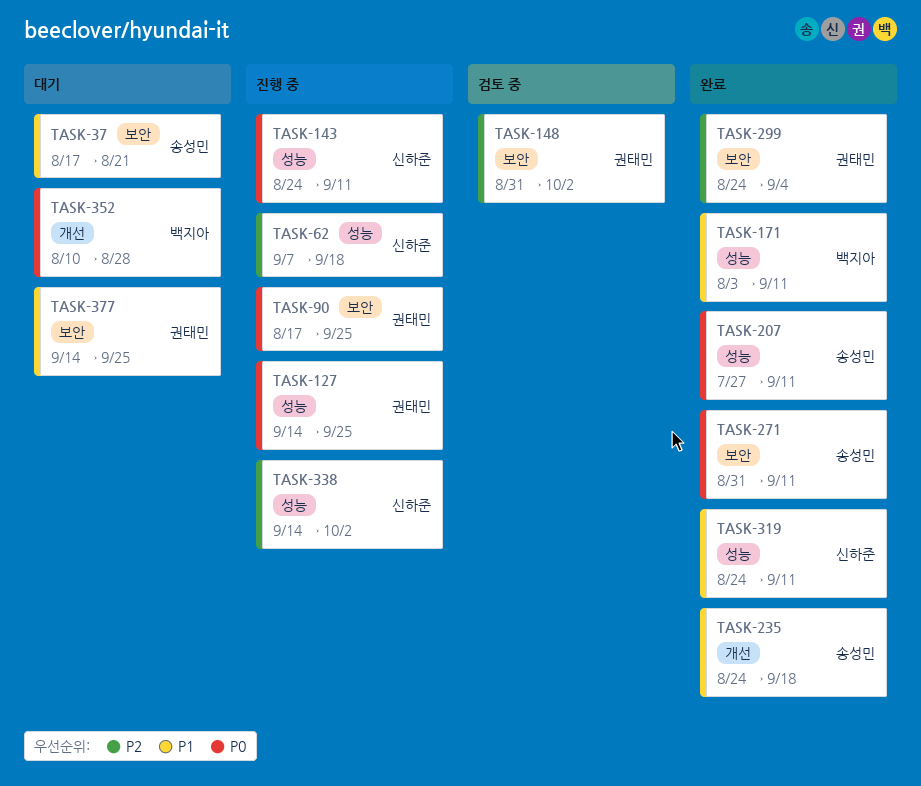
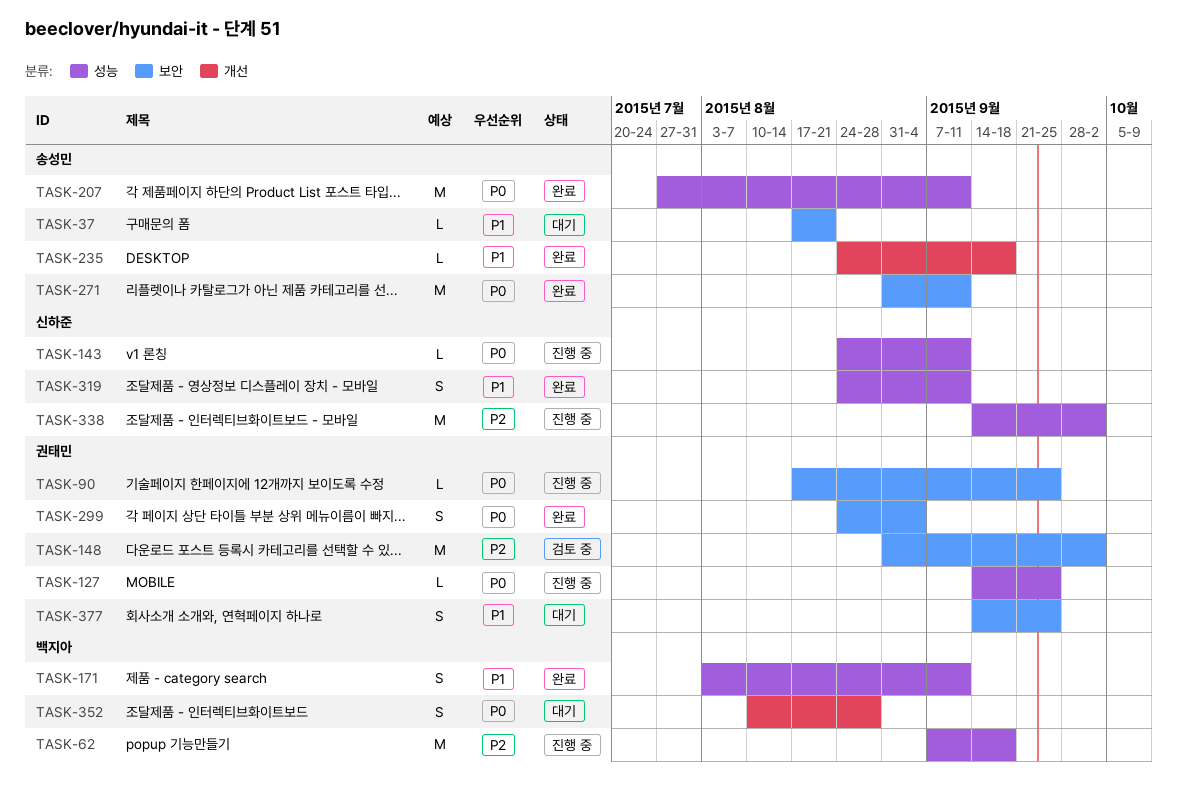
TASK-62, owner: 신하준 -> 백지아
TASK-299, priority: P2 -> P0

